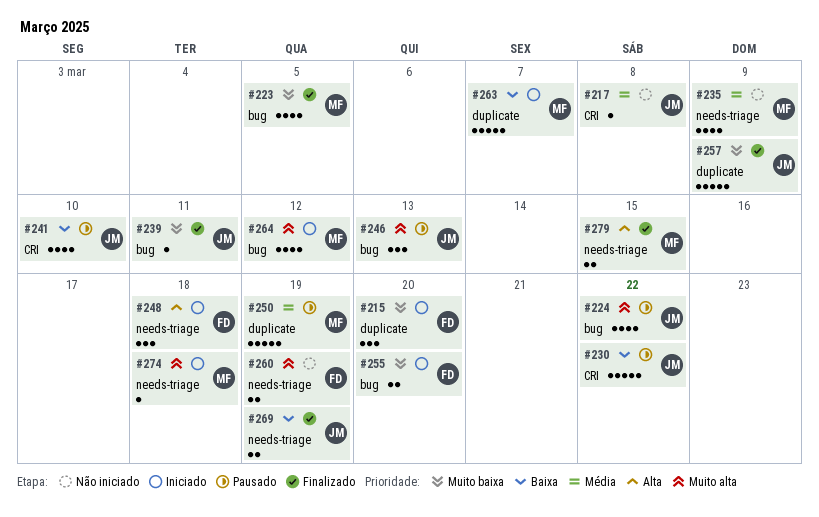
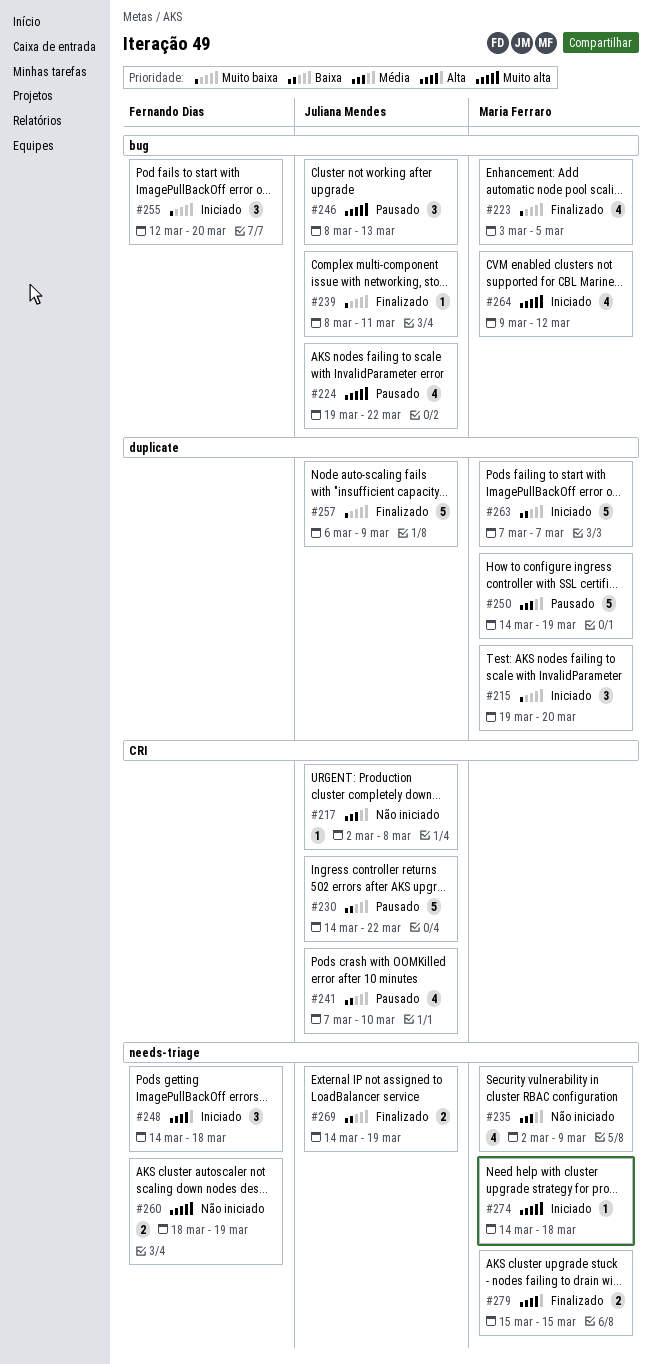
#215, owner: Fernando Dias -> Maria Ferraro
#255, estimate: 2 -> 3

